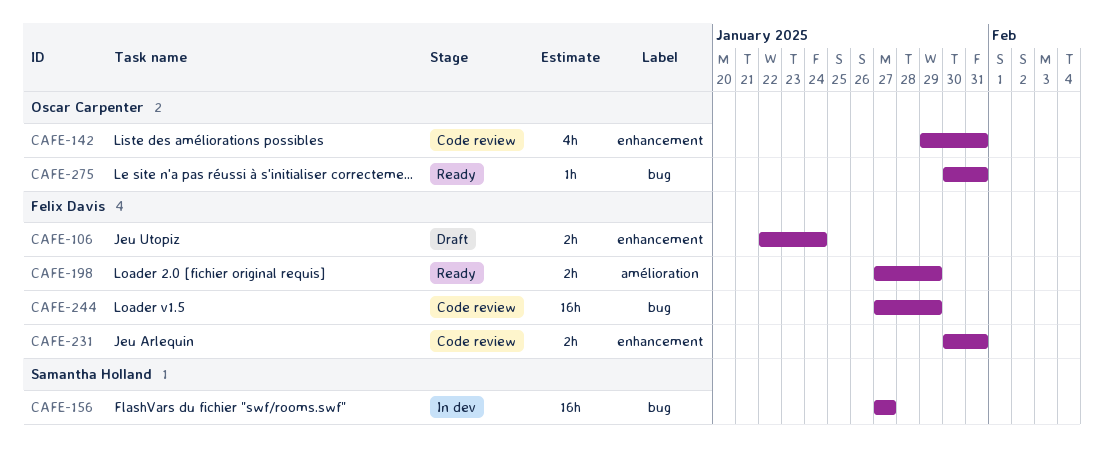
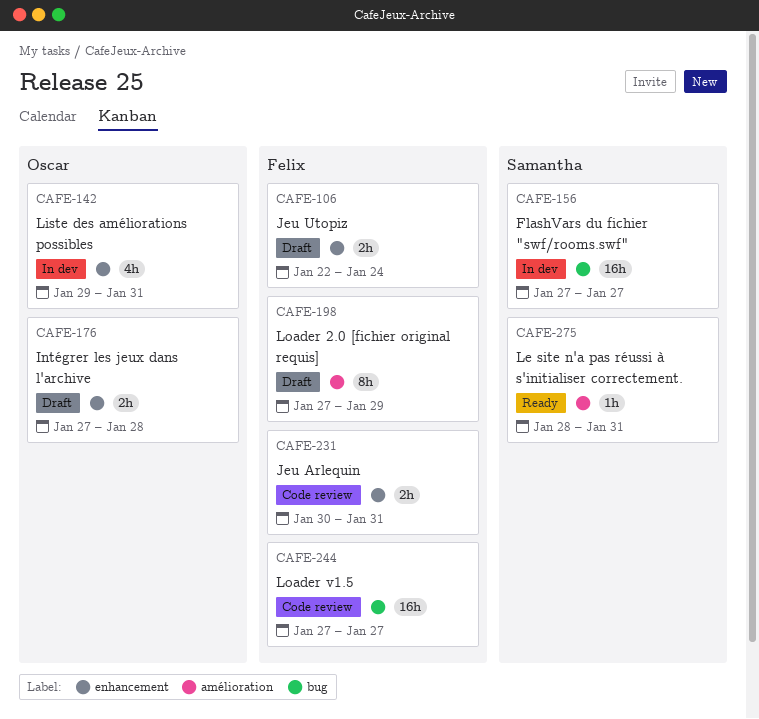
CAFE-142, status: Code review -> In dev
CAFE-176: none -> present
CAFE-198, status: Ready -> Draft
CAFE-198, estimate: 2h -> 8h
CAFE-244, due: Jan 29 -> Jan 27
CAFE-275, owner: Oscar Carpenter -> Samantha Holland
CAFE-275, label: bug -> amélioration
CAFE-275, start: Jan 30 -> Jan 28

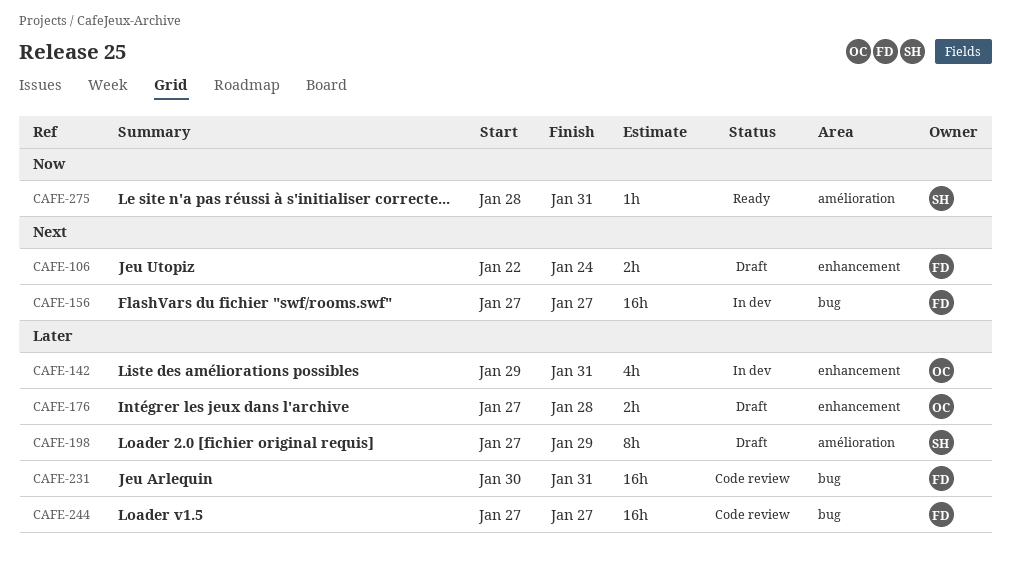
CAFE-156, owner: Samantha -> Felix
CAFE-198, owner: Felix -> Samantha
CAFE-231, label: enhancement -> bug
CAFE-231, estimate: 2h -> 16h

